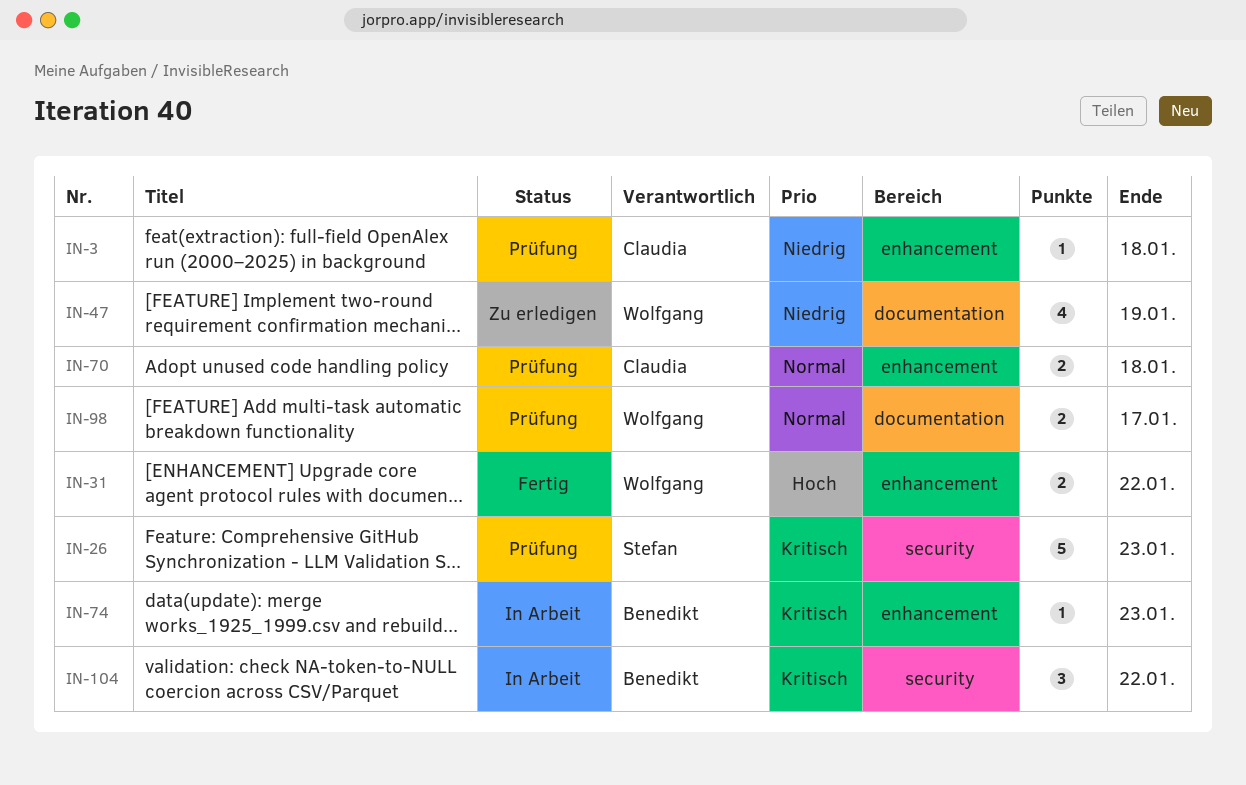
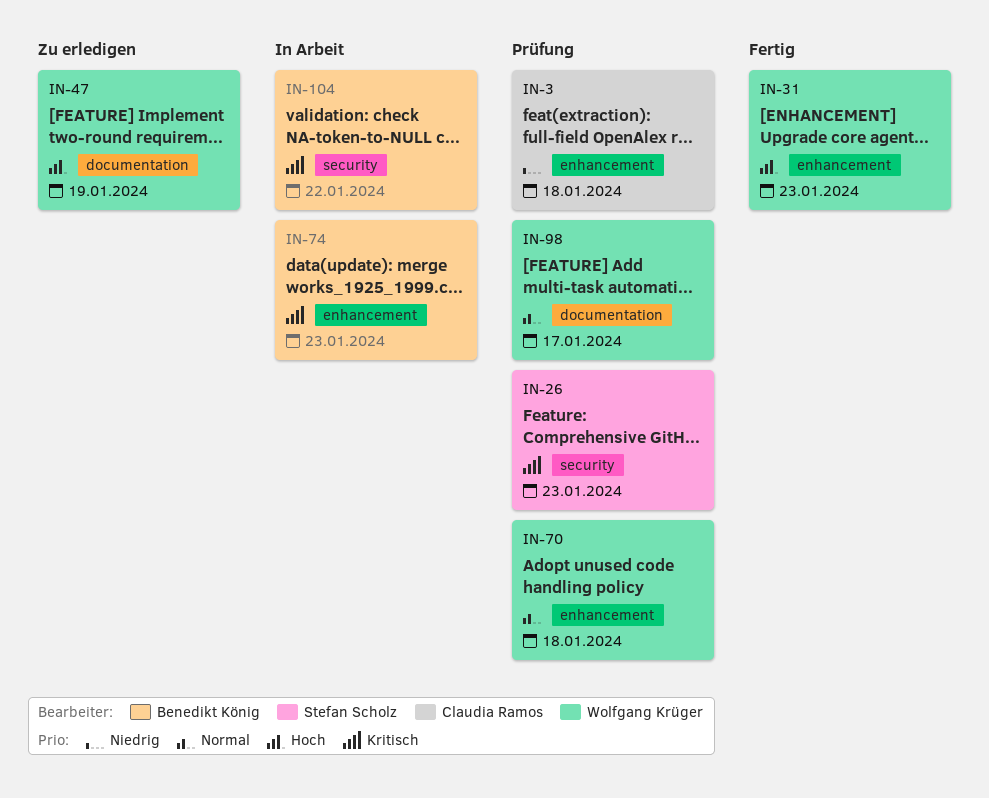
IN-31, due: Jan 22 -> Jan 23
IN-47, priority: Niedrig -> Hoch
IN-70, owner: Claudia Ramos -> Wolfgang Krüger

